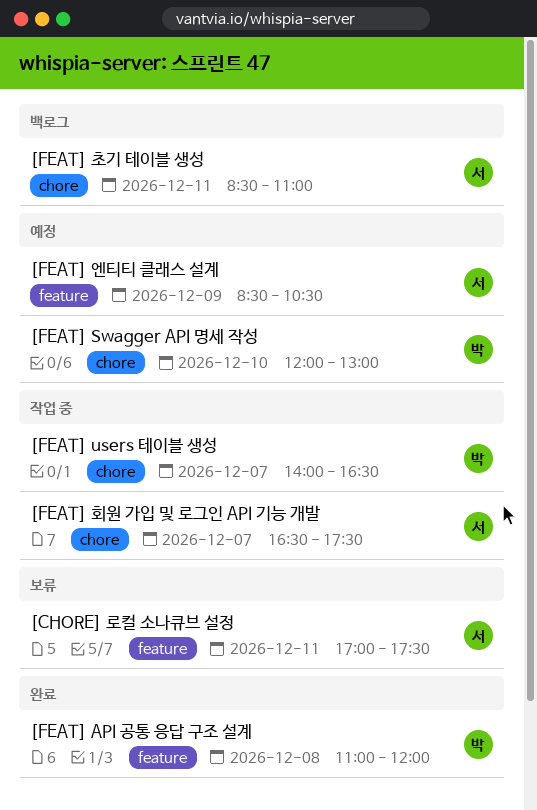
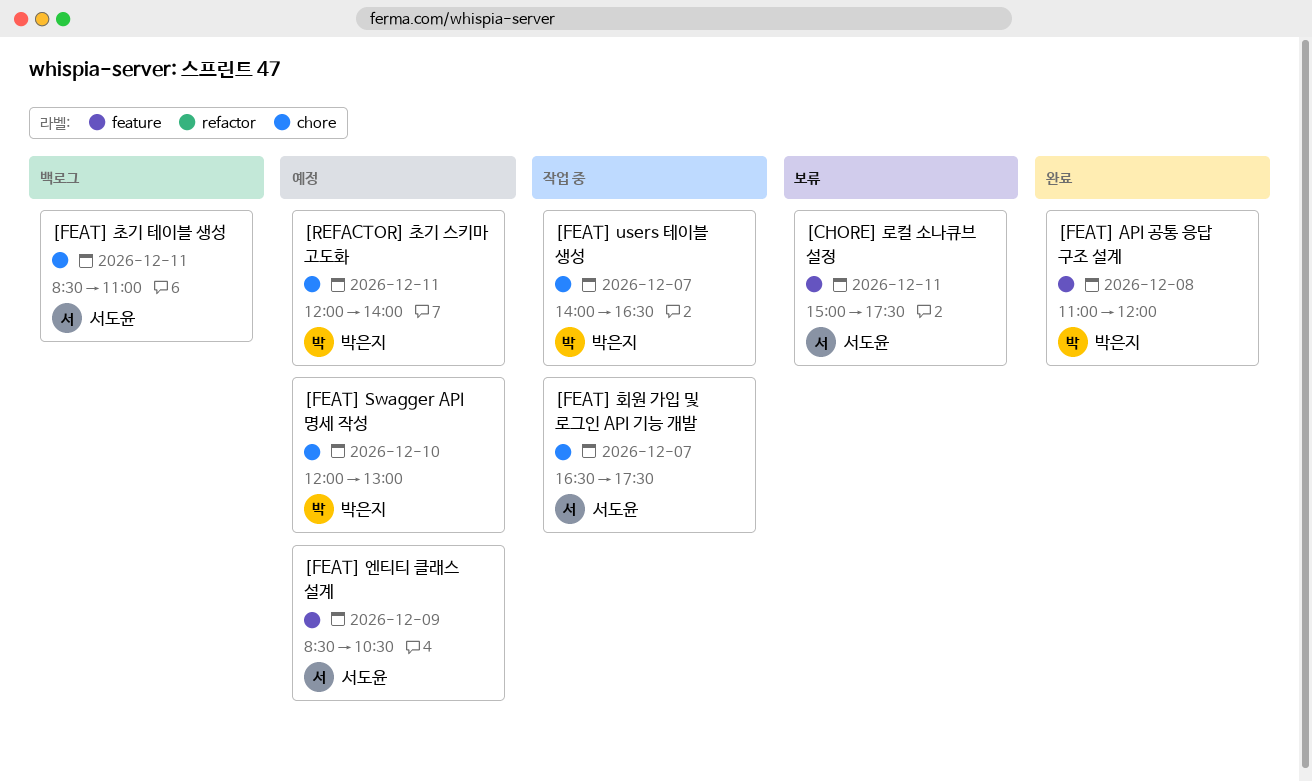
[CHORE] 로컬 소나큐브 설정, begins: 17:00 -> 15:00
[REFACTOR] 초기 스키마 고도화: none -> present

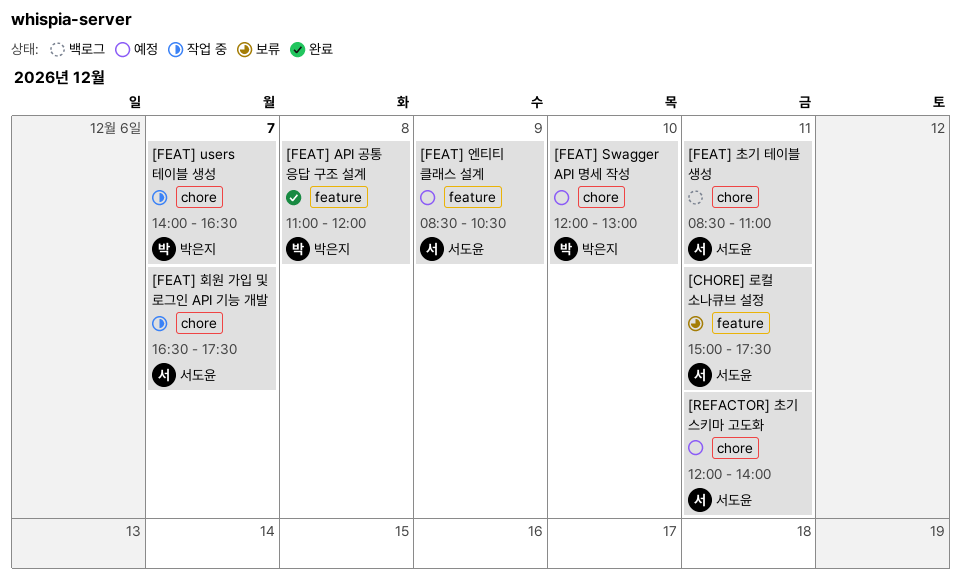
[REFACTOR] 초기 스키마 고도화, owner: 박은지 -> 서도윤

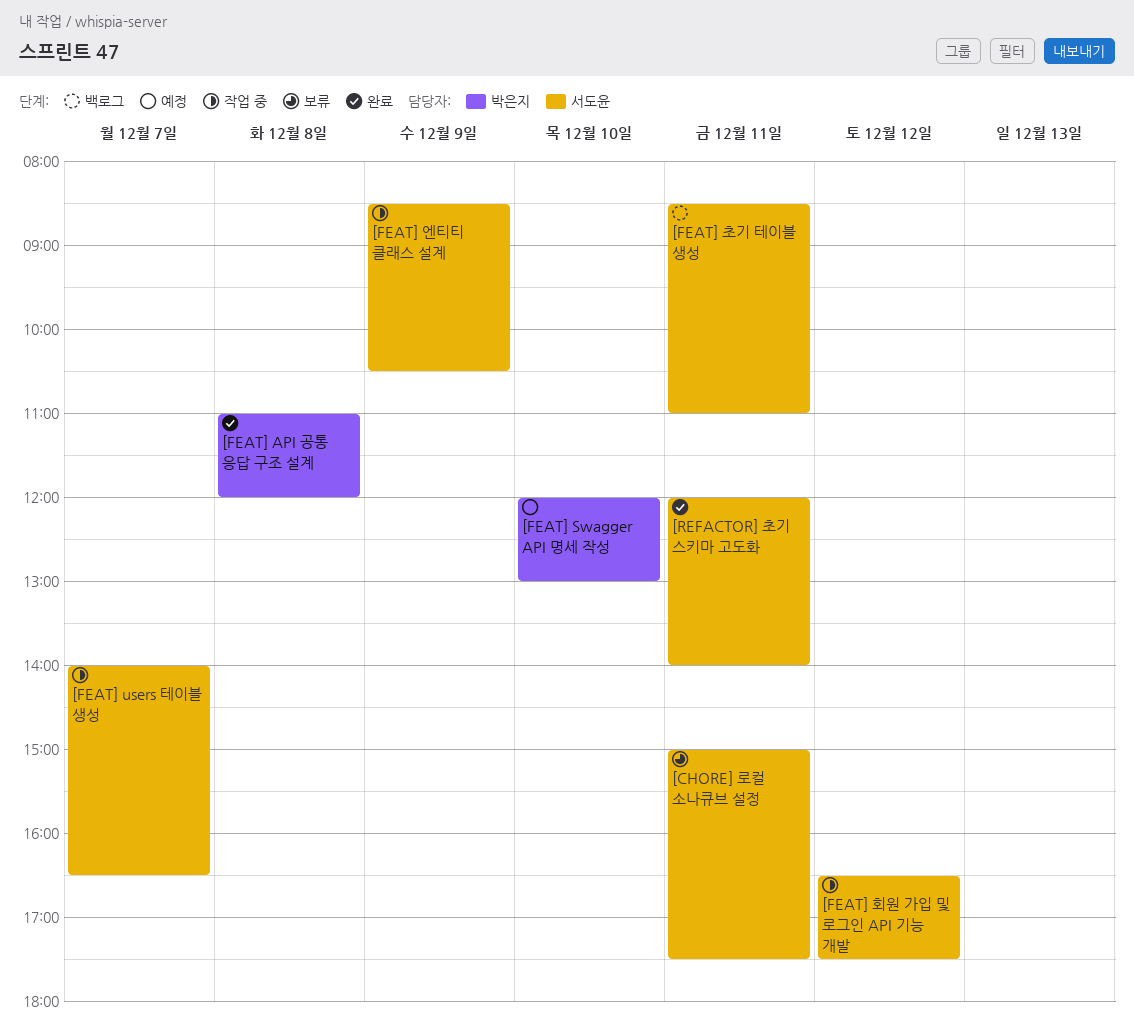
[FEAT] users 테이블 생성, owner: 박은지 -> 서도윤
[FEAT] 엔티티 클래스 설계, status: 예정 -> 작업 중
[FEAT] 회원 가입 및 로그인 API 기능 개발, day: Dec 7 -> Dec 12
[REFACTOR] 초기 스키마 고도화, status: 예정 -> 완료

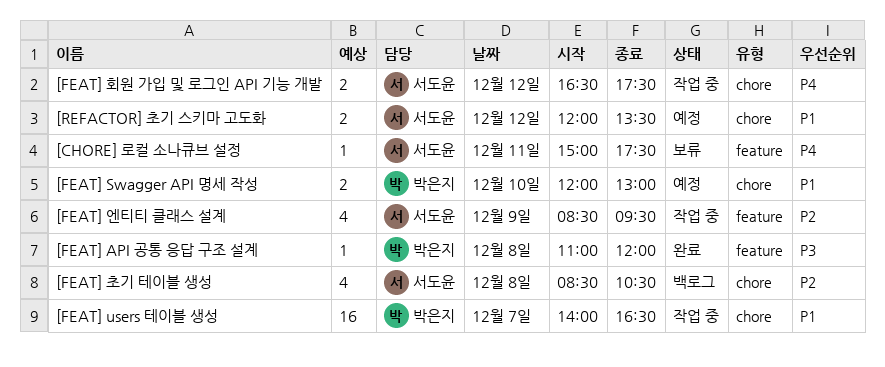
[FEAT] users 테이블 생성, owner: 서도윤 -> 박은지
[FEAT] 엔티티 클래스 설계, ends: 10:30 -> 09:30
[FEAT] 초기 테이블 생성, day: Dec 11 -> Dec 8
[FEAT] 초기 테이블 생성, ends: 11:00 -> 10:30
[REFACTOR] 초기 스키마 고도화, status: 완료 -> 예정
[REFACTOR] 초기 스키마 고도화, day: Dec 11 -> Dec 12
[REFACTOR] 초기 스키마 고도화, ends: 14:00 -> 13:30

